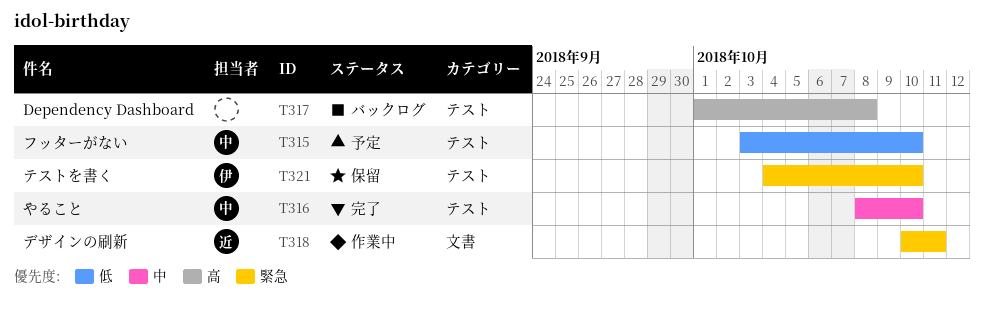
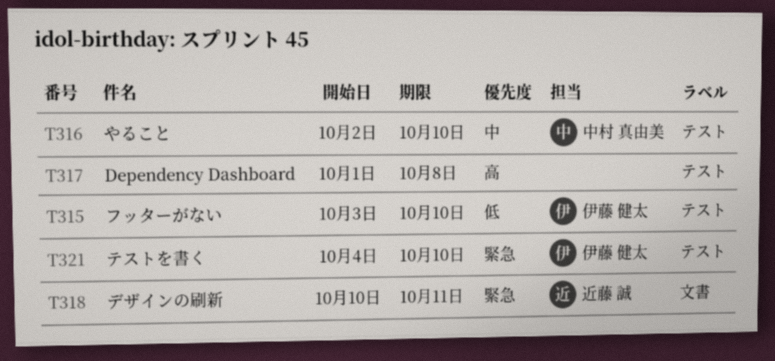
T315, owner: 中村 真由美 -> 伊藤 健太
T316, start: Oct 8 -> Oct 2

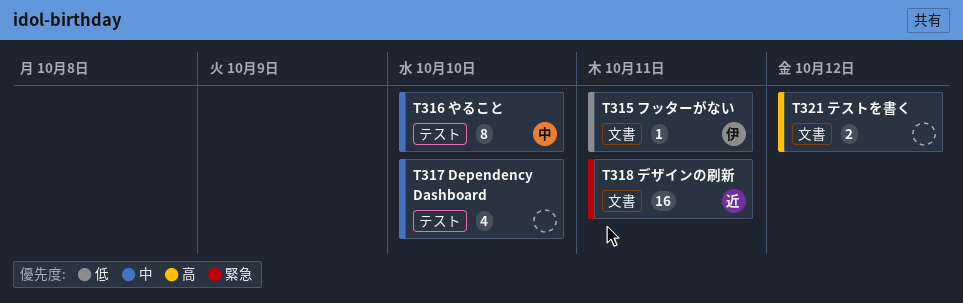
T315, label: テスト -> 文書
T315, due: Oct 10 -> Oct 11
T317, priority: 高 -> 中
T317, due: Oct 8 -> Oct 10
T321, owner: 伊藤 健太 -> none
T321, priority: 緊急 -> 高
T321, label: テスト -> 文書
T321, due: Oct 10 -> Oct 12

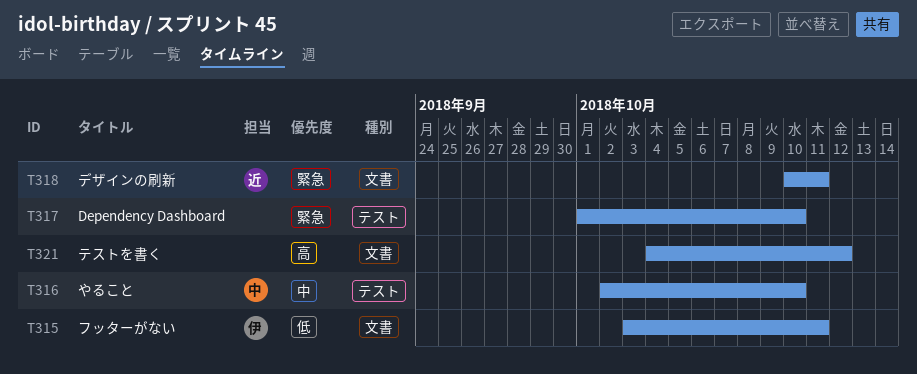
T317, priority: 中 -> 緊急

